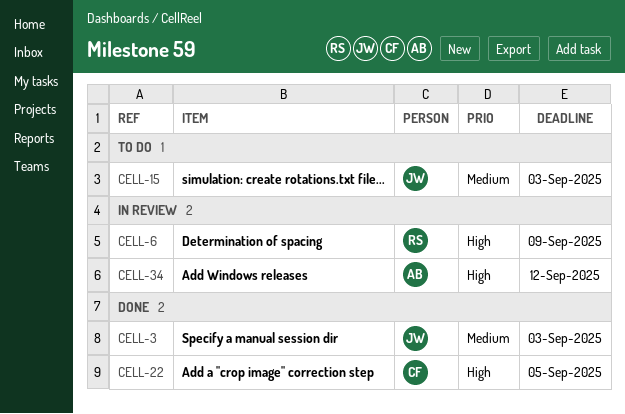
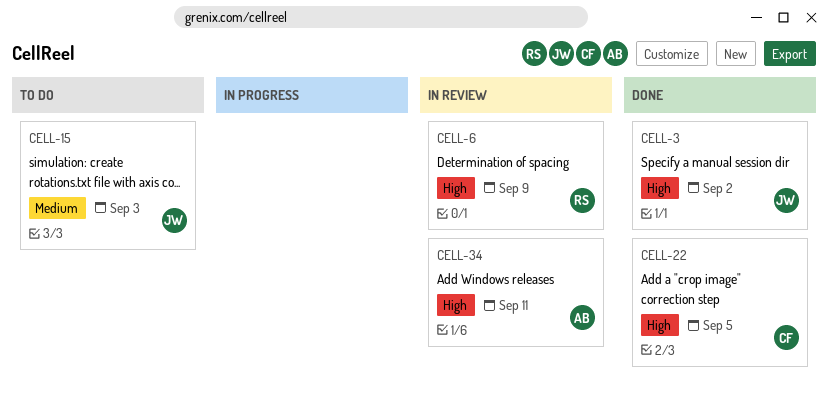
CELL-3, priority: Medium -> High
CELL-3, due: Sep 3 -> Sep 2
CELL-34, due: Sep 12 -> Sep 11

